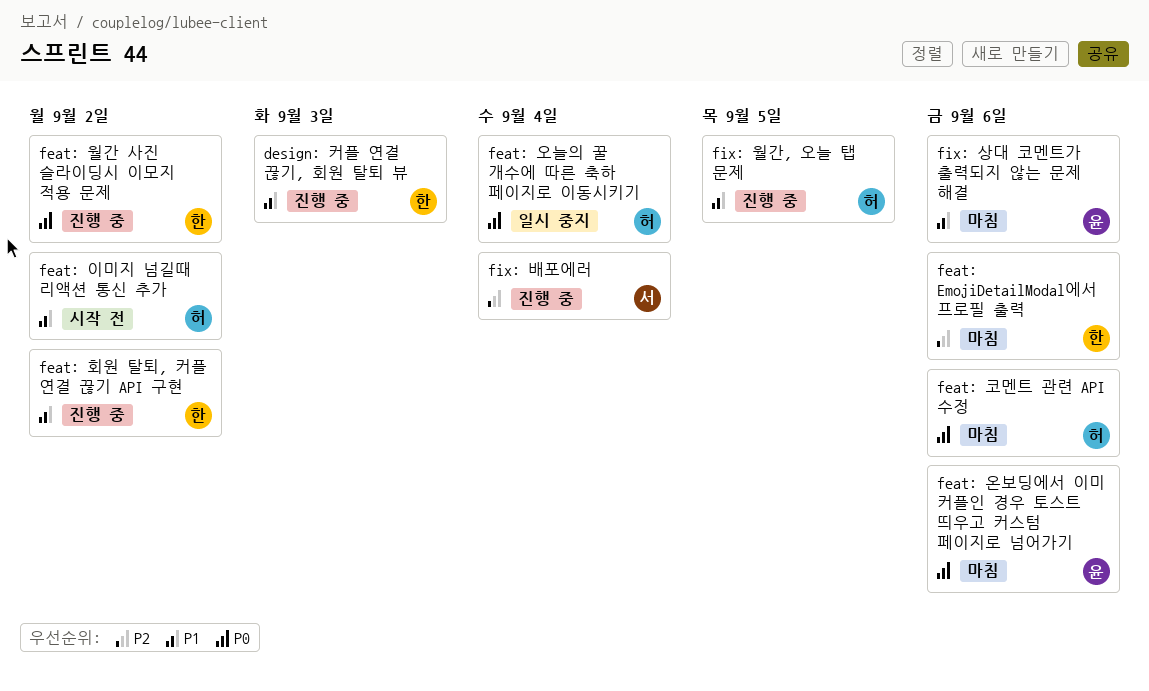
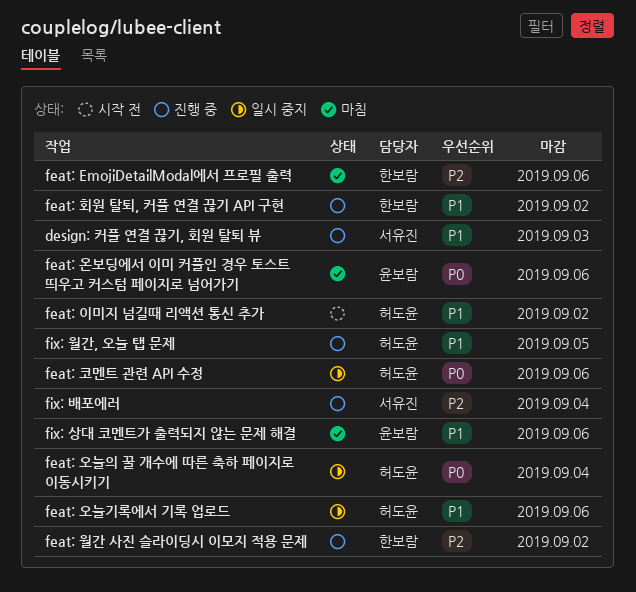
design: 커플 연결 끊기, 회원 탈퇴 뷰, owner: 한보람 -> 서유진
feat: 오늘기록에서 기록 업로드: none -> present
feat: 월간 사진 슬라이딩시 이모지 적용 문제, priority: P0 -> P2
feat: 코멘트 관련 API 수정, status: 마침 -> 일시 중지

